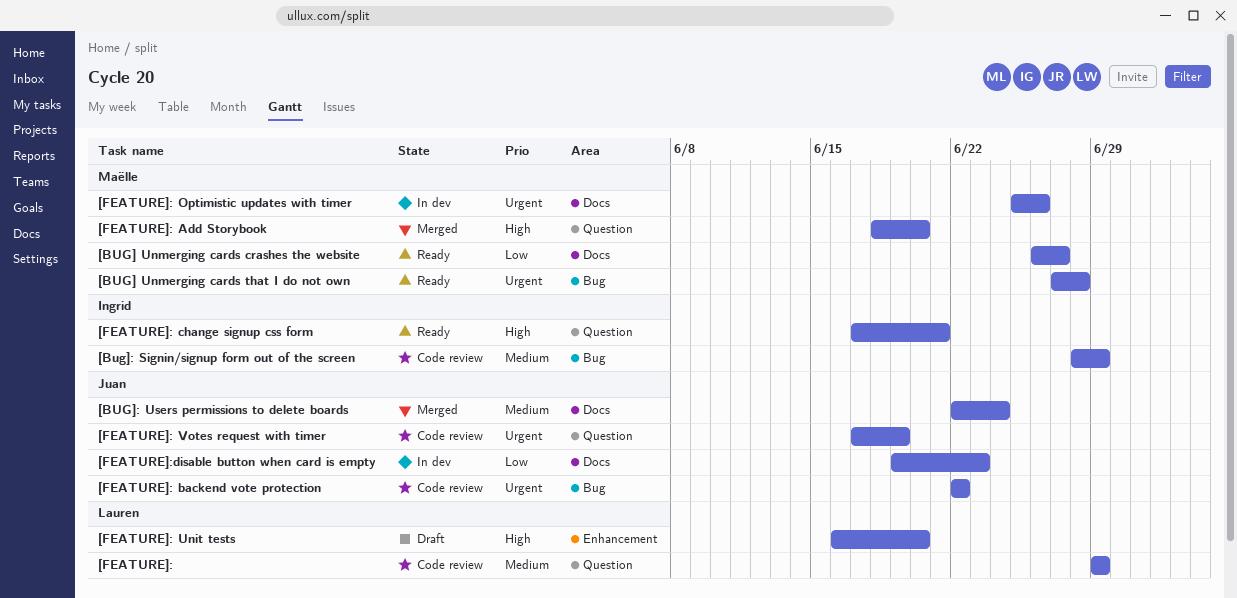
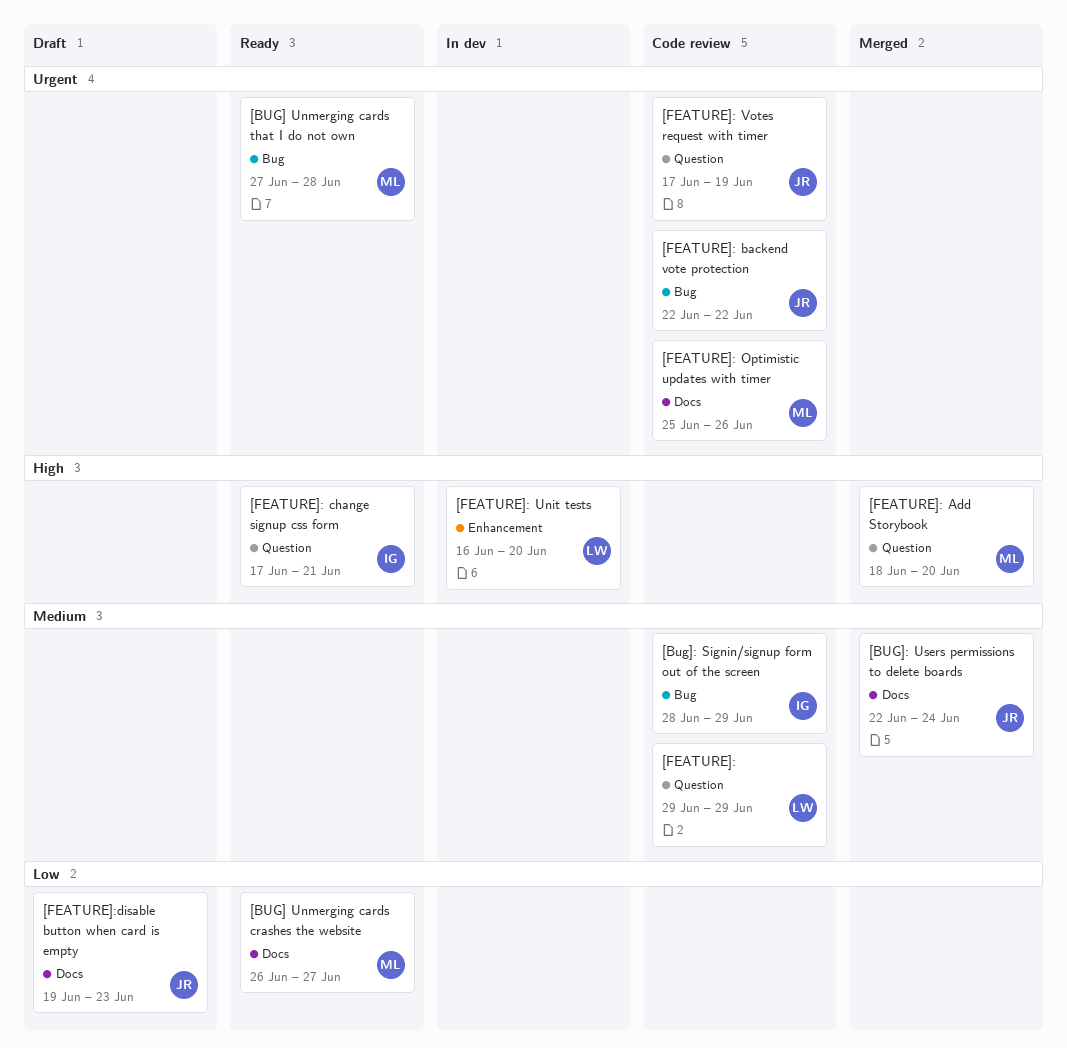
[FEATURE]: Optimistic updates with timer, status: In dev -> Code review
[FEATURE]: Unit tests, status: Draft -> In dev
[FEATURE]:disable button when card is empty, status: In dev -> Draft

